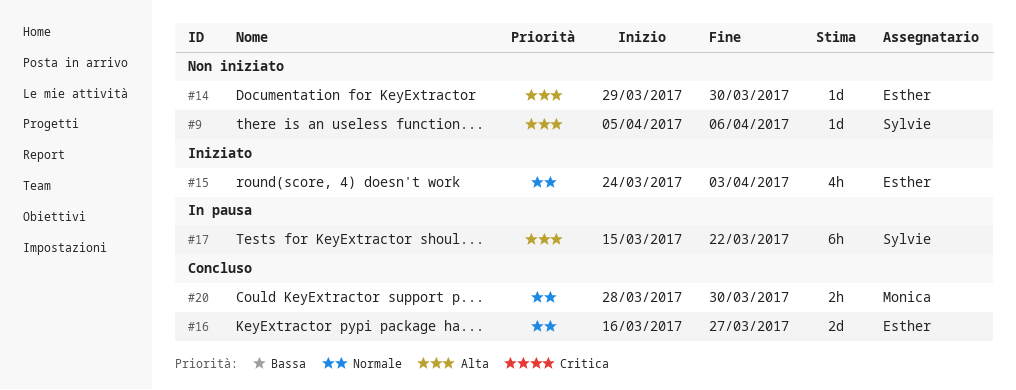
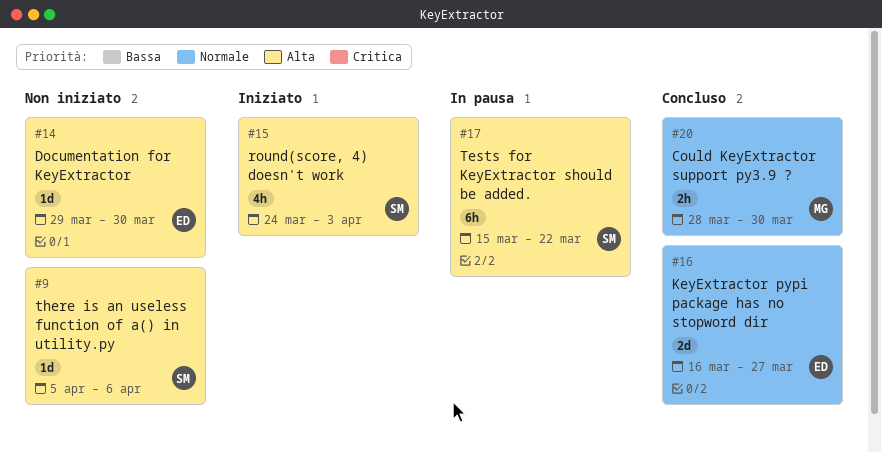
#15, owner: Esther -> Sylvie
#15, priority: Normale -> Alta

